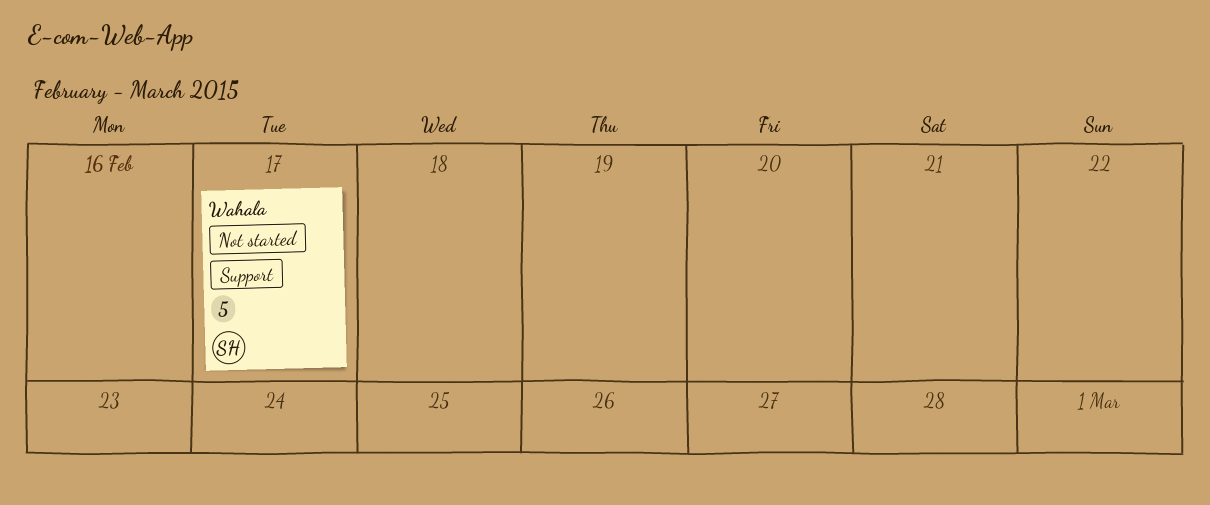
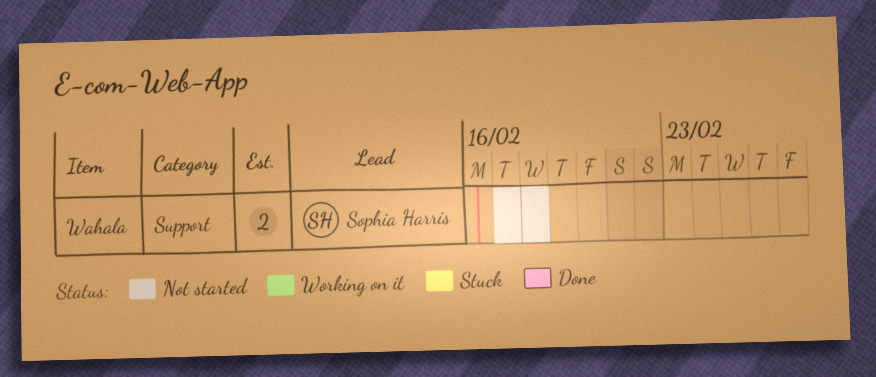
Wahala, estimate: 5 -> 2
Wahala, due: Feb 17 -> Feb 18

